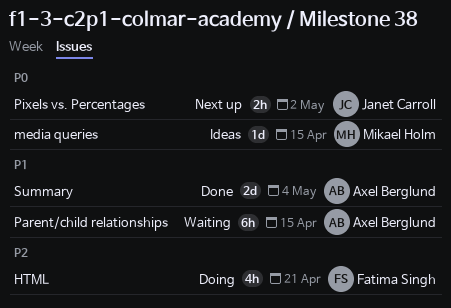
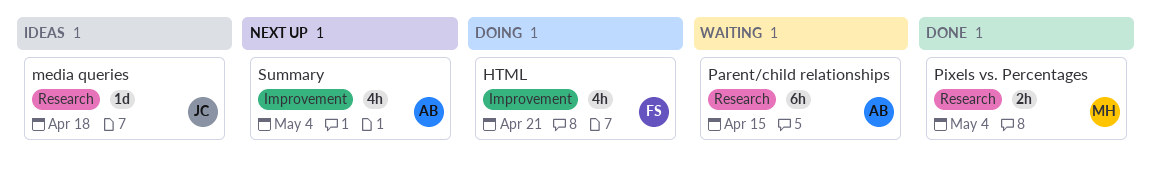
media queries, owner: Mikael Holm -> Janet Carroll
media queries, due: Apr 15 -> Apr 18
Pixels vs. Percentages, status: Next up -> Done
Pixels vs. Percentages, owner: Janet Carroll -> Mikael Holm
Pixels vs. Percentages, due: May 2 -> May 4
Summary, status: Done -> Next up
Summary, estimate: 2d -> 4h

